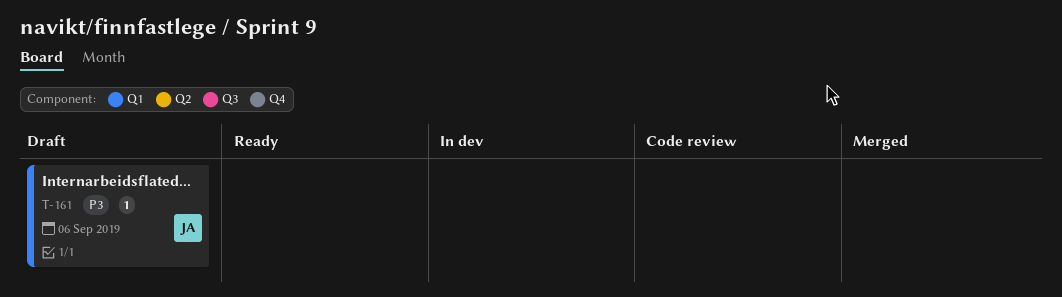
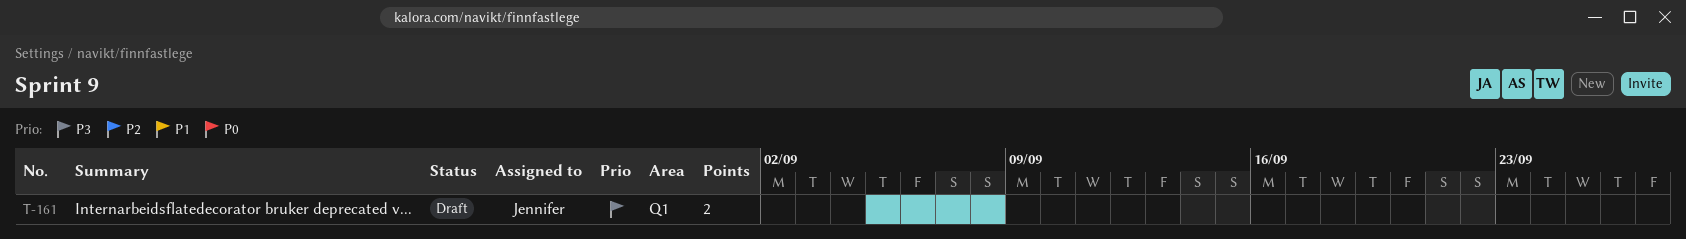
T-161, estimate: 1 -> 2
T-161, due: Sep 6 -> Sep 8

